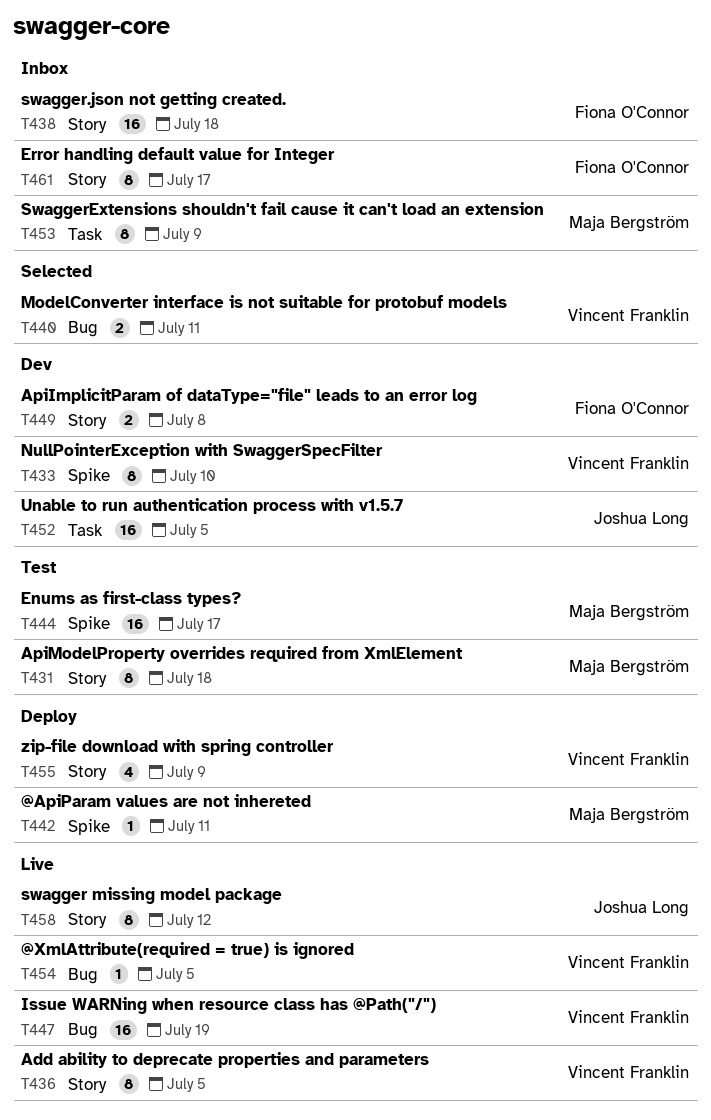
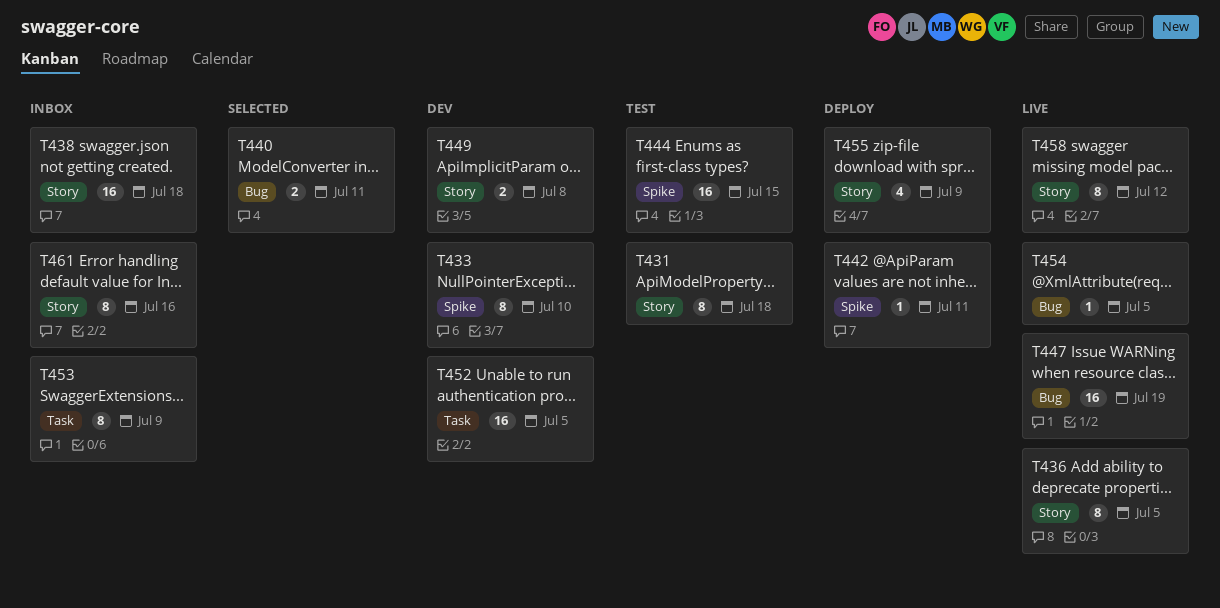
T444, due: Jul 17 -> Jul 15
T461, due: Jul 17 -> Jul 16

